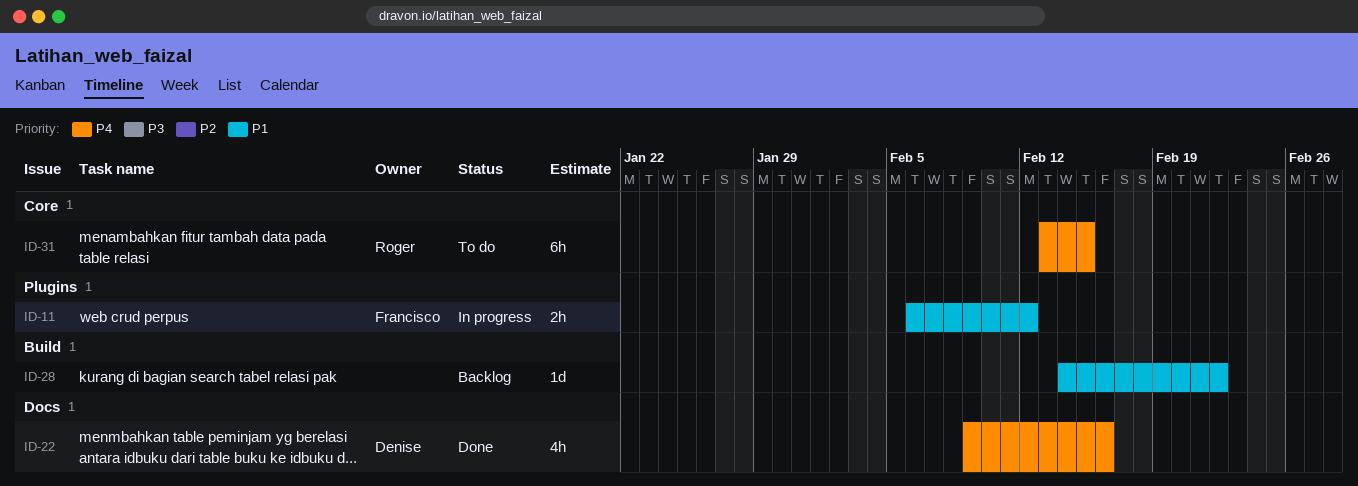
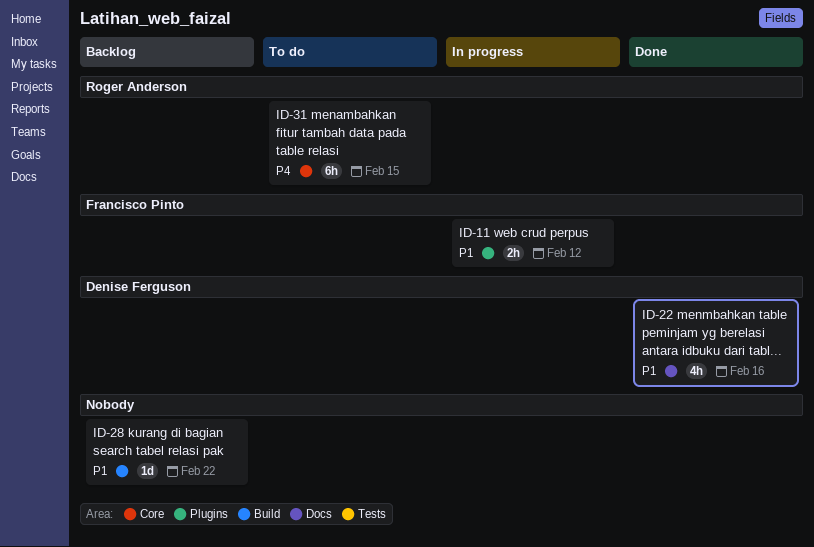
ID-22, priority: P4 -> P1

